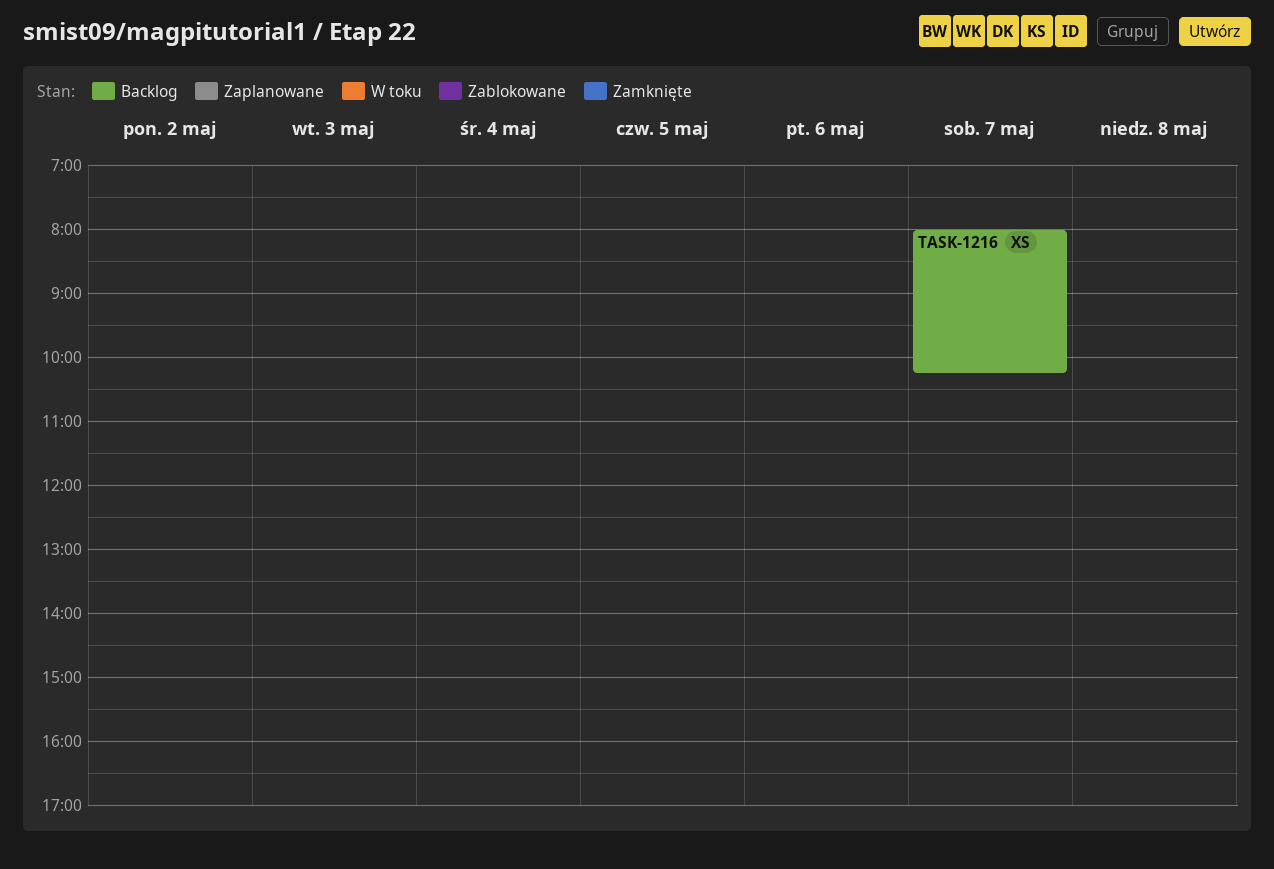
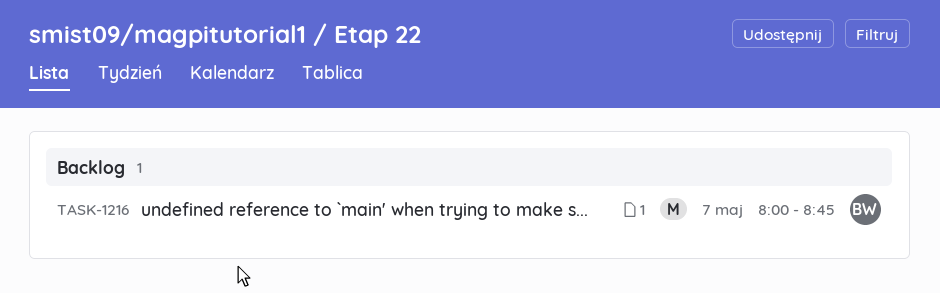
TASK-1216, estimate: XS -> M
TASK-1216, ends: 10:15 -> 08:45

